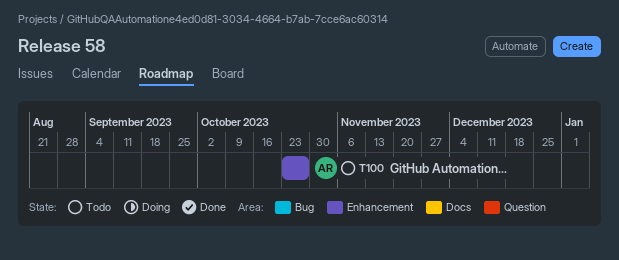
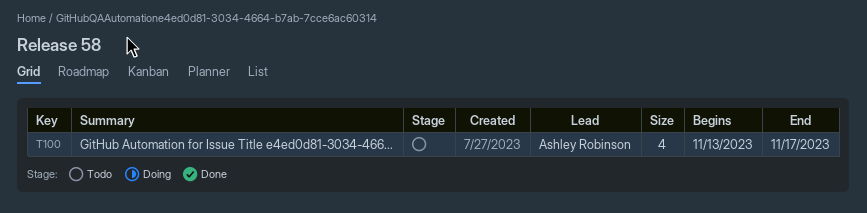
T100, start: Oct 23 -> Nov 13
T100, due: Oct 27 -> Nov 17

